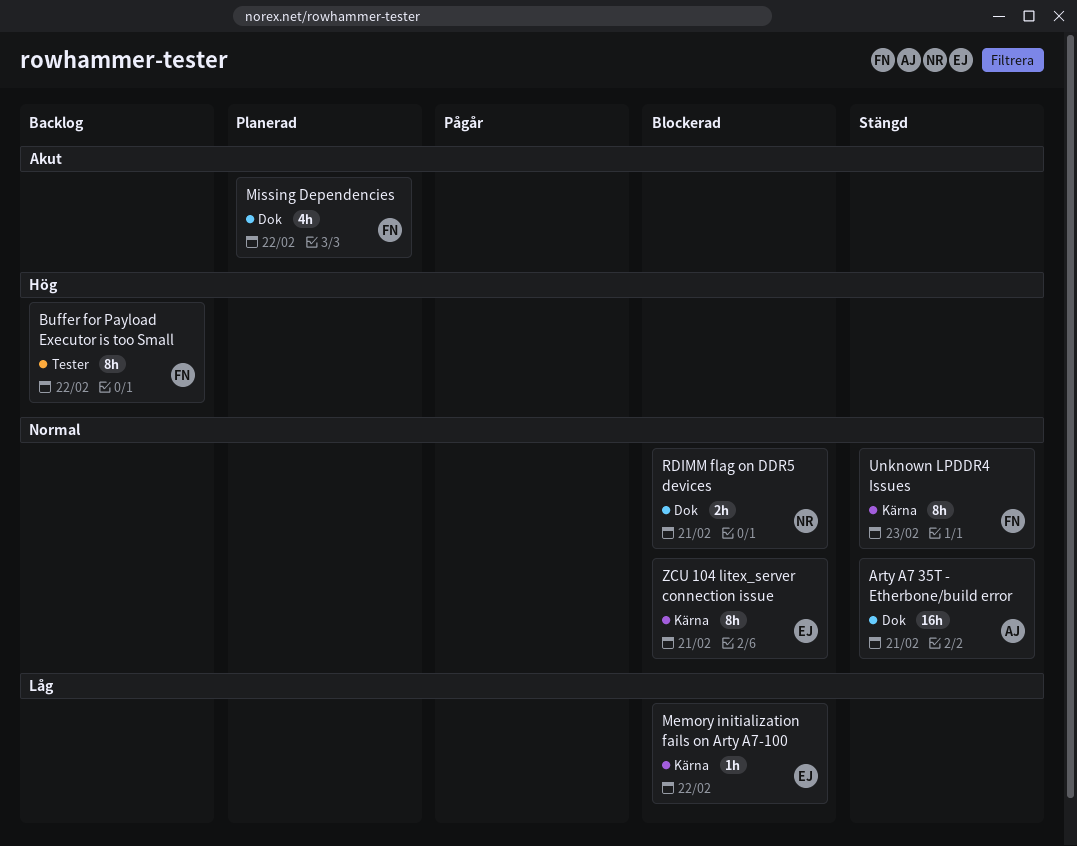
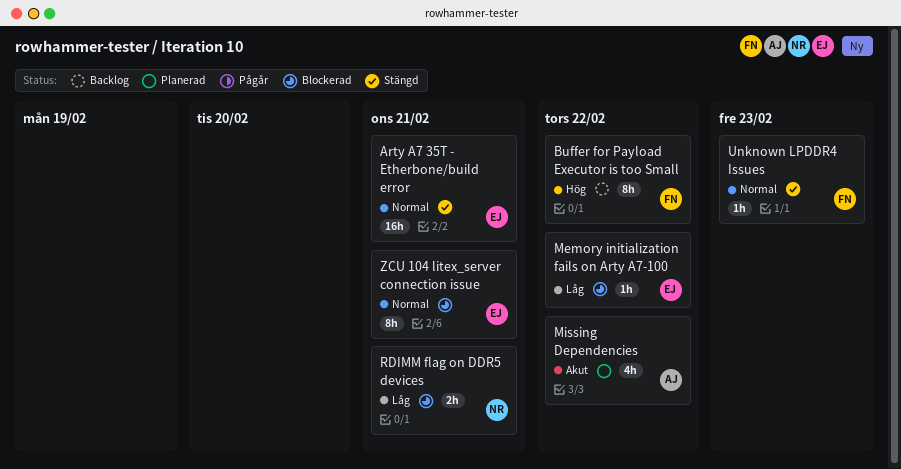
Arty A7 35T - Etherbone/build error, owner: AJ -> EJ
Missing Dependencies, owner: FN -> AJ
RDIMM flag on DDR5 devices, priority: Normal -> Låg
Unknown LPDDR4 Issues, estimate: 8h -> 1h

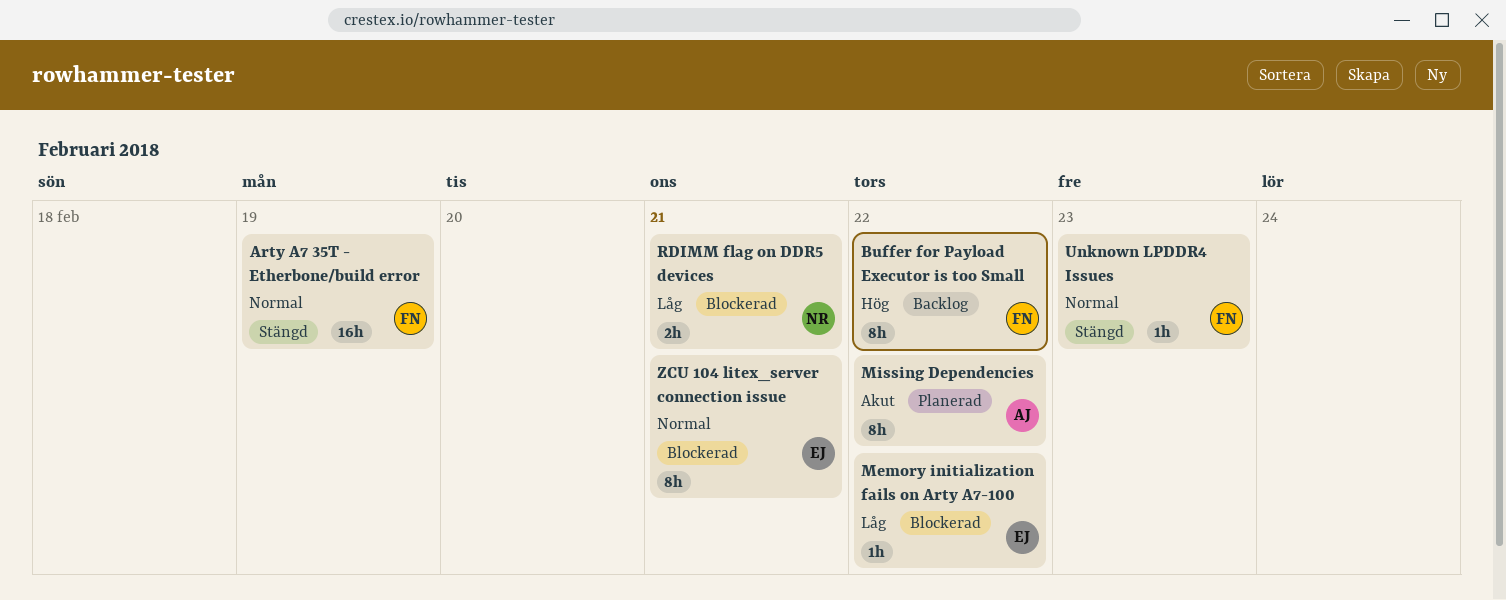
Arty A7 35T - Etherbone/build error, owner: EJ -> FN
Arty A7 35T - Etherbone/build error, due: Feb 21 -> Feb 19
Missing Dependencies, estimate: 4h -> 8h

